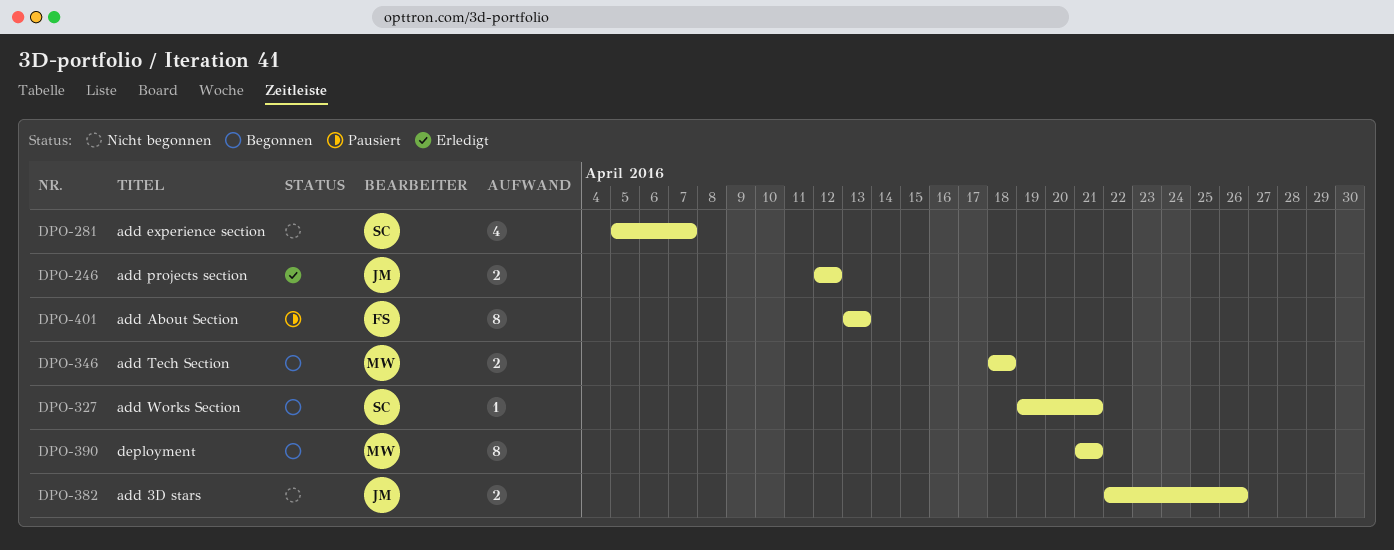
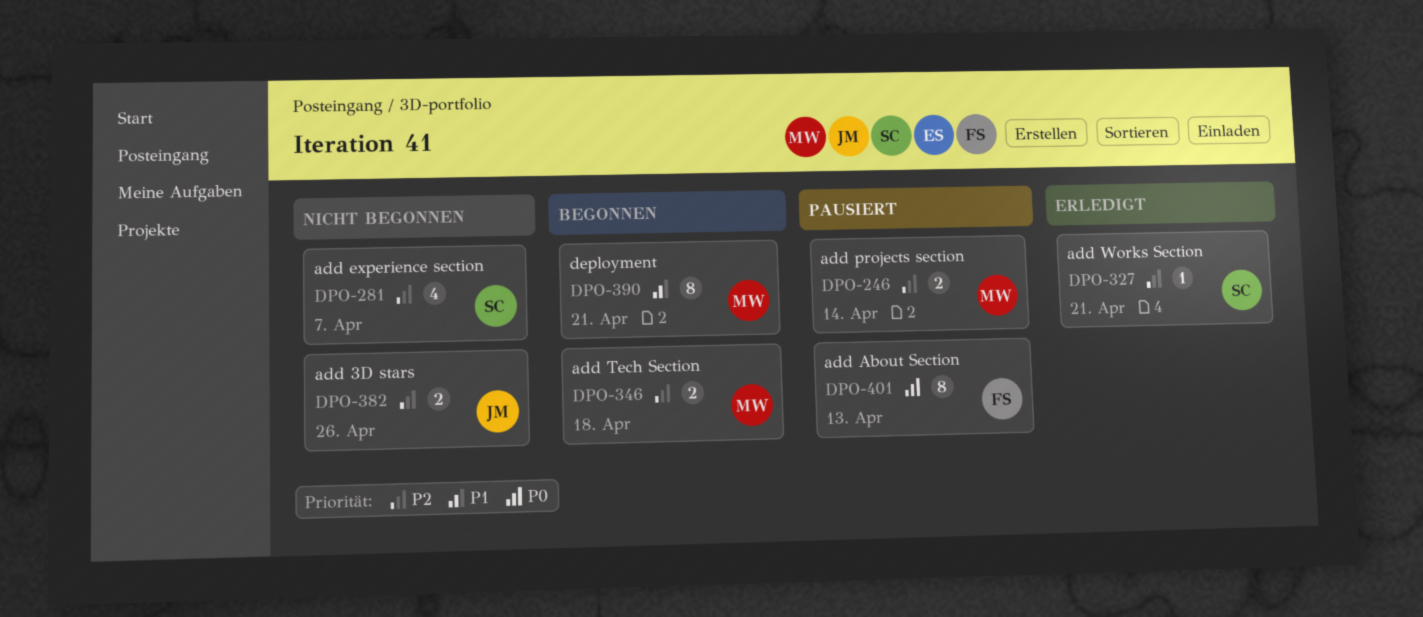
DPO-246, status: Erledigt -> Pausiert
DPO-246, owner: JM -> MW
DPO-246, due: Apr 12 -> Apr 14
DPO-327, status: Begonnen -> Erledigt

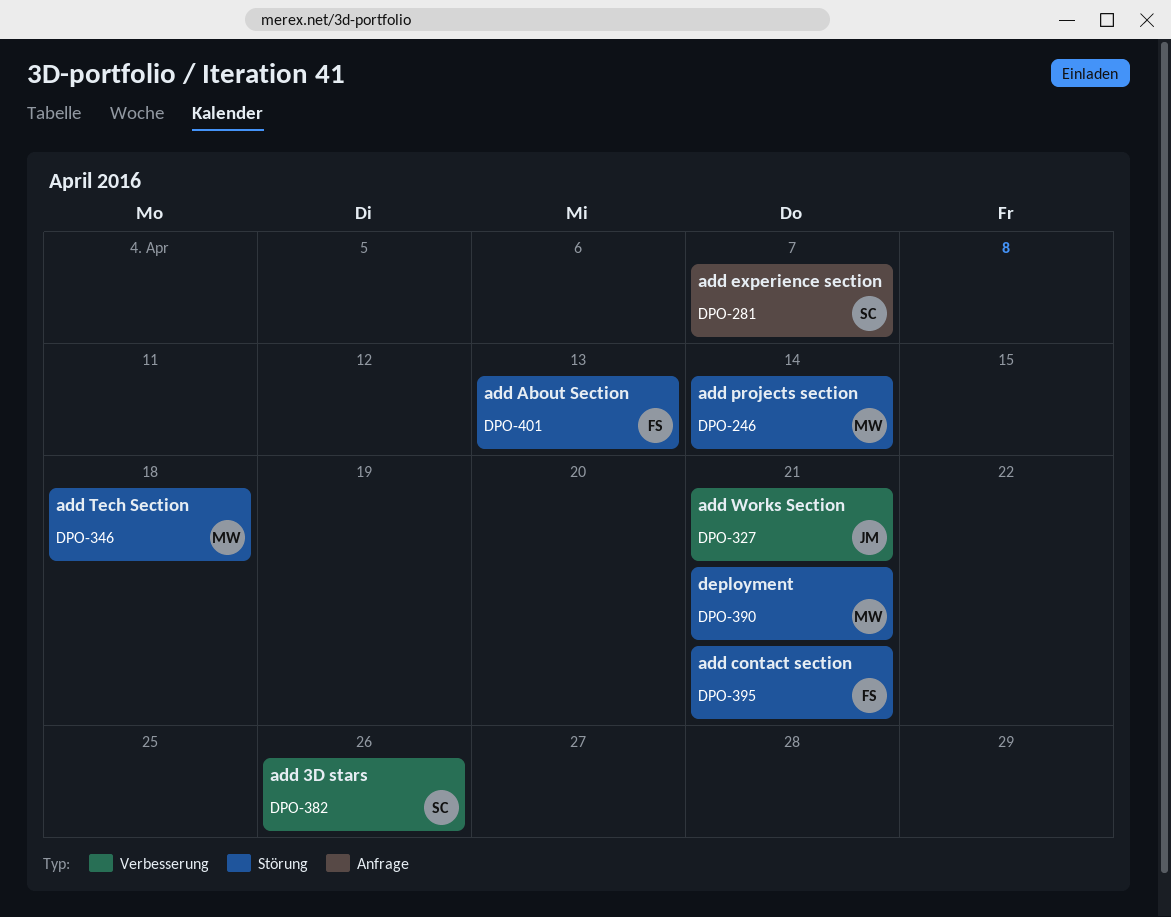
DPO-327, owner: SC -> JM
DPO-382, owner: JM -> SC
DPO-395: none -> present

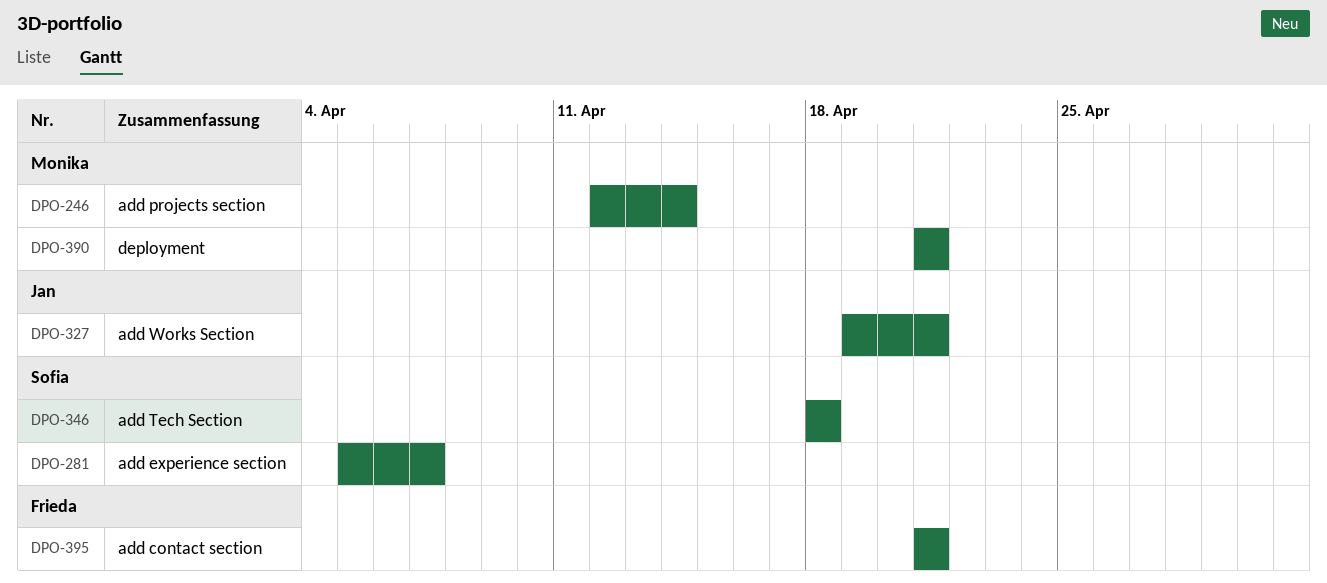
DPO-346, owner: Monika -> Sofia
DPO-382: present -> none
DPO-401: present -> none

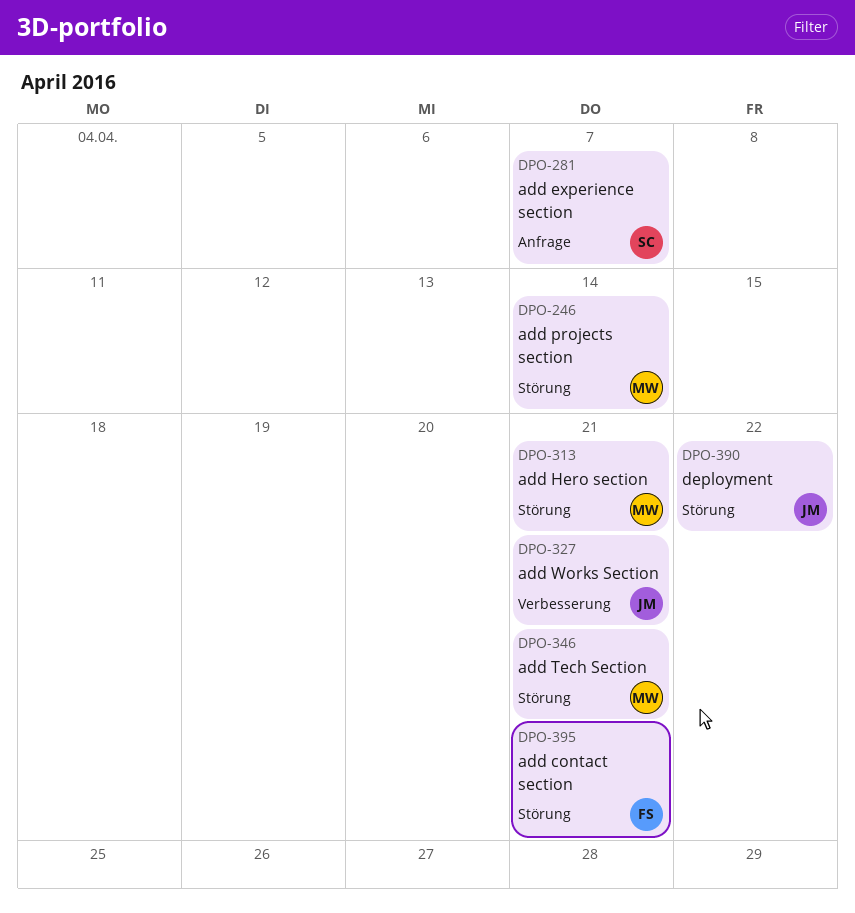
DPO-313: none -> present
DPO-346, owner: Sofia -> Monika
DPO-346, due: Apr 18 -> Apr 21
DPO-390, owner: Monika -> Jan
DPO-390, due: Apr 21 -> Apr 22

